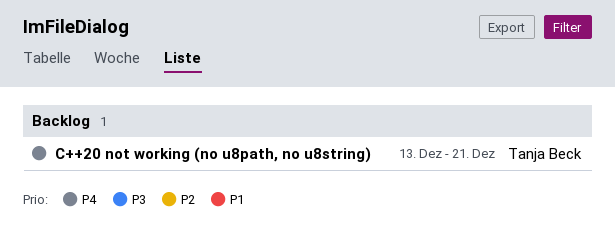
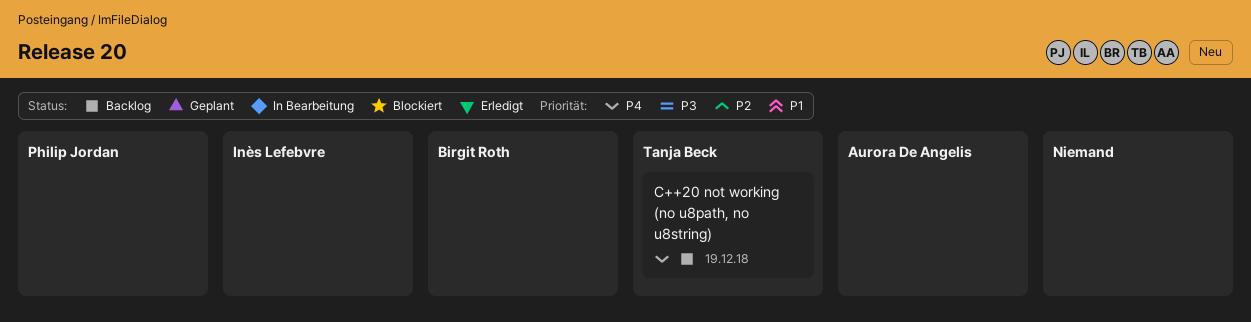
C++20 not working (no u8path, no u8string), due: Dec 21 -> Dec 19

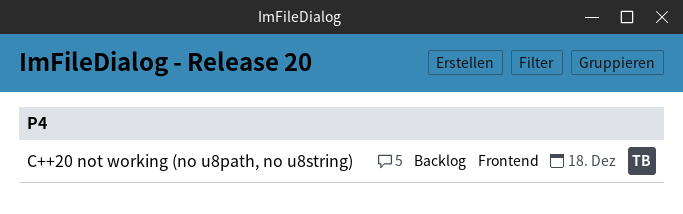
C++20 not working (no u8path, no u8string), due: Dec 19 -> Dec 18

